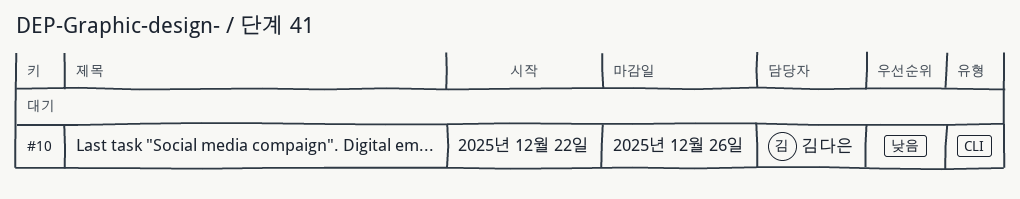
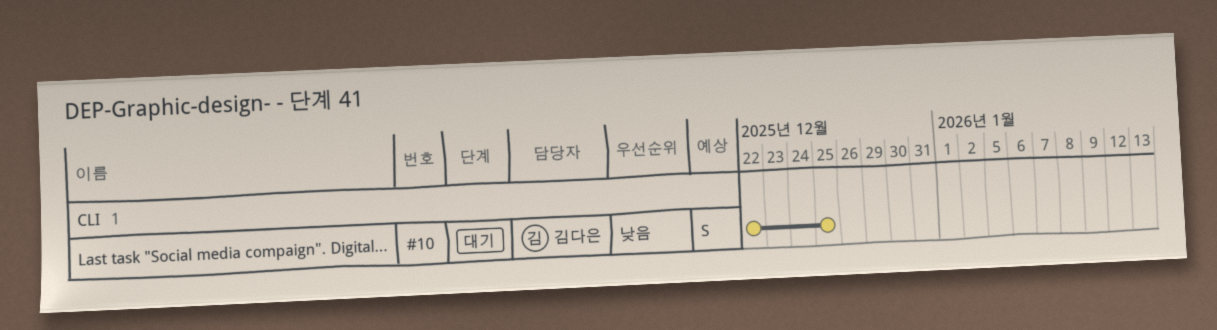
#10, due: Dec 26 -> Dec 25

